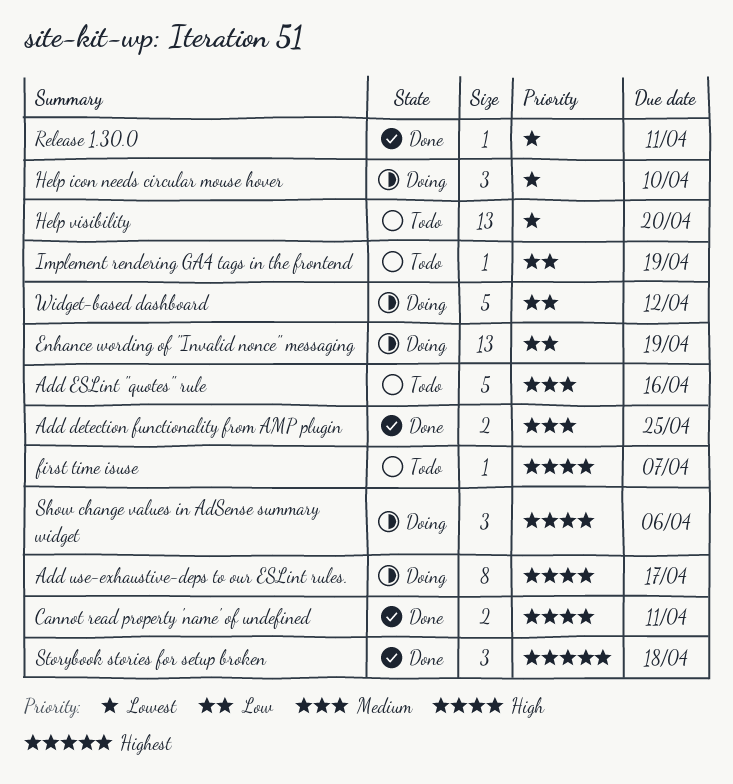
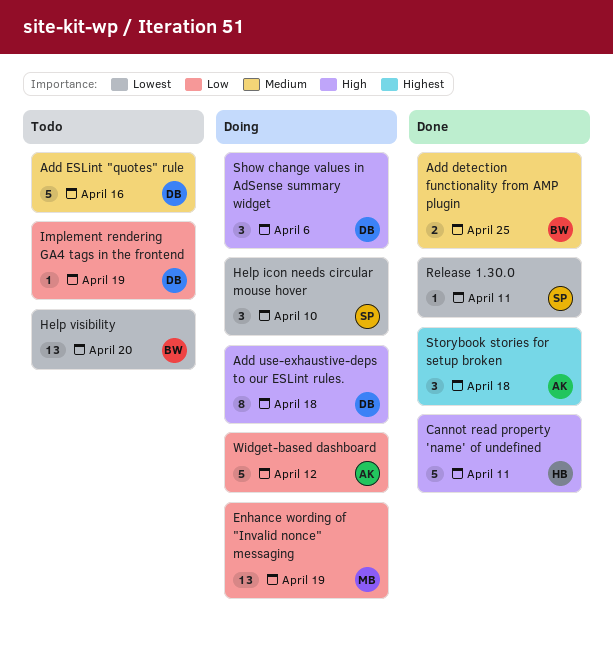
Add use-exhaustive-deps to our ESLint rules., due: Apr 17 -> Apr 18
Cannot read property 'name' of undefined, estimate: 2 -> 5
first time isuse: present -> none

